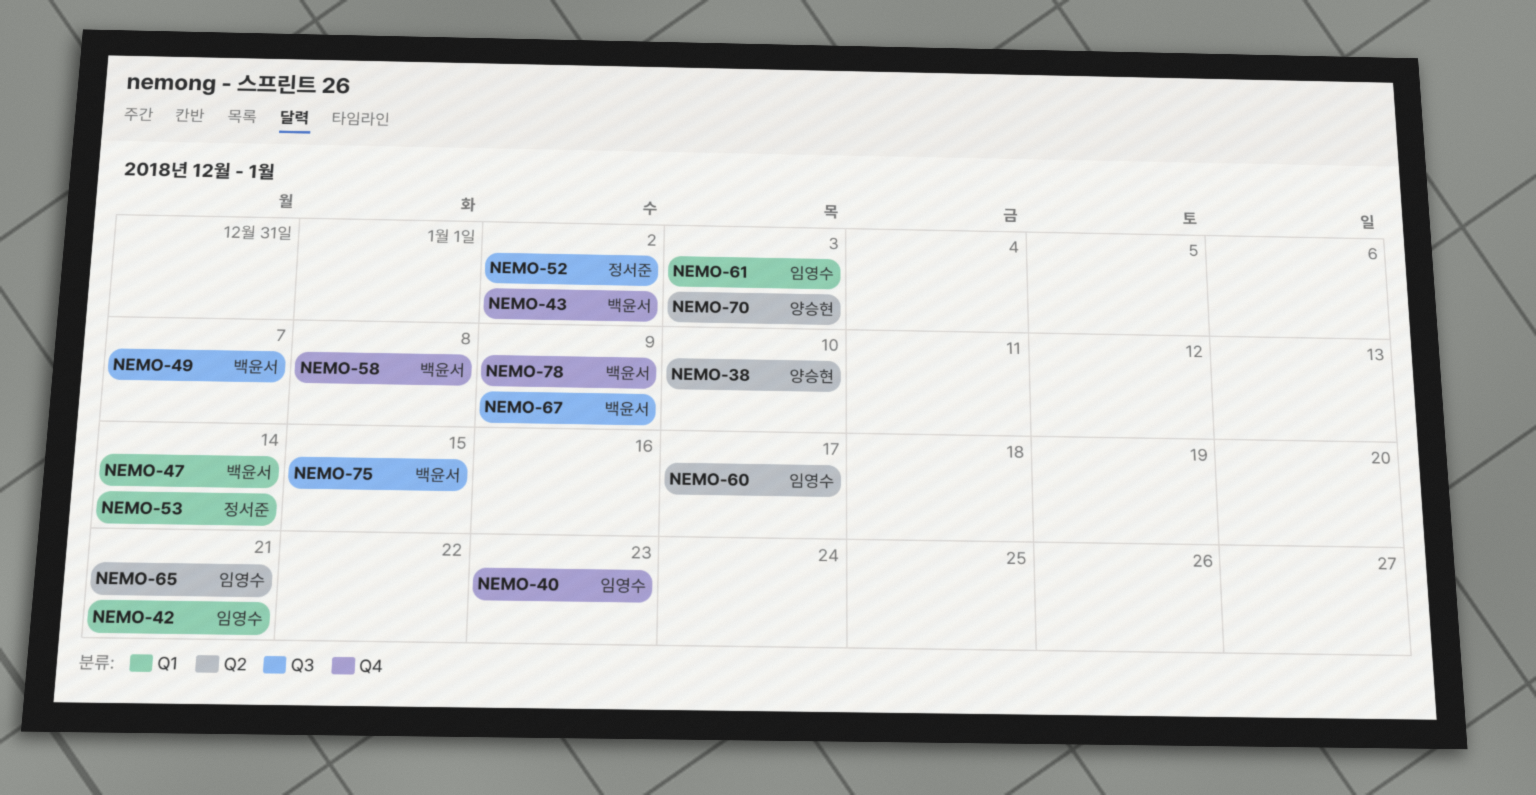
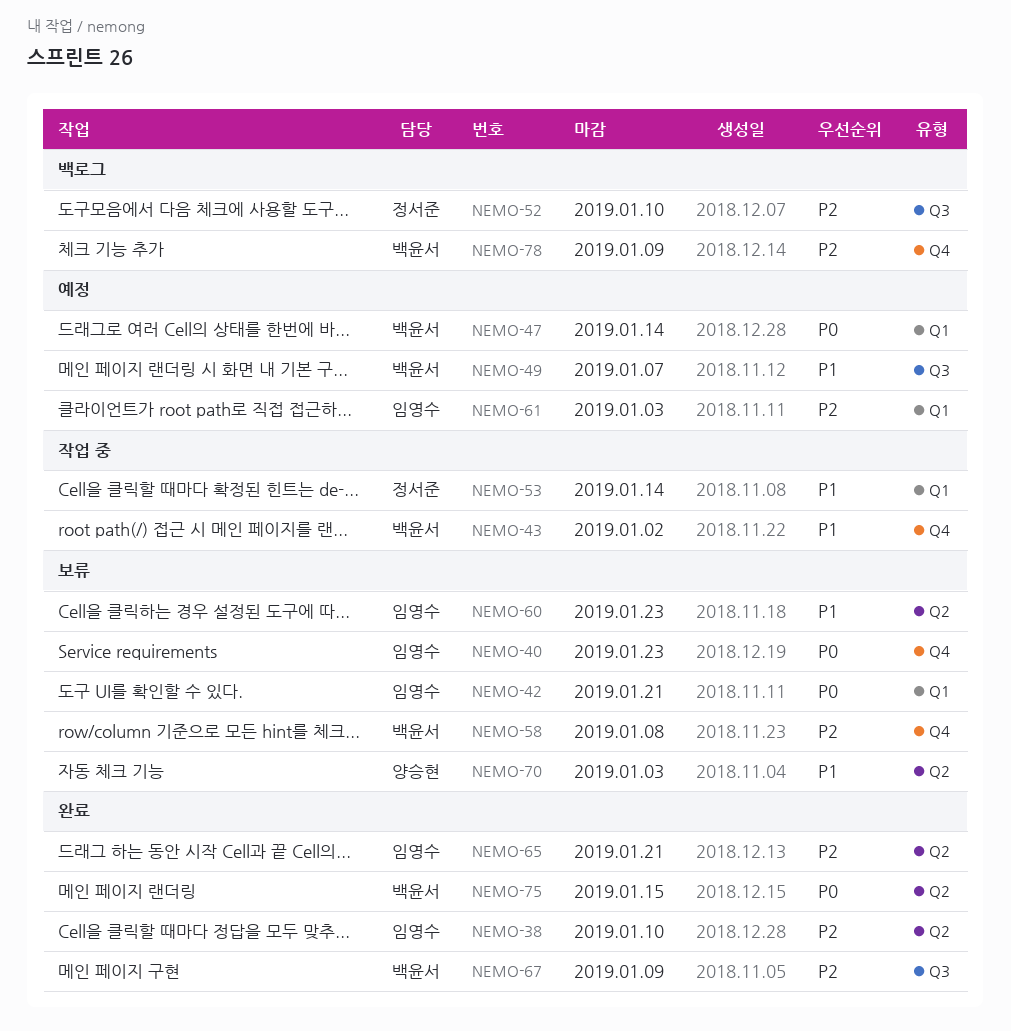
NEMO-38, owner: 양승현 -> 임영수
NEMO-52, due: Jan 2 -> Jan 10
NEMO-60, due: Jan 17 -> Jan 23
NEMO-75, label: Q3 -> Q2

